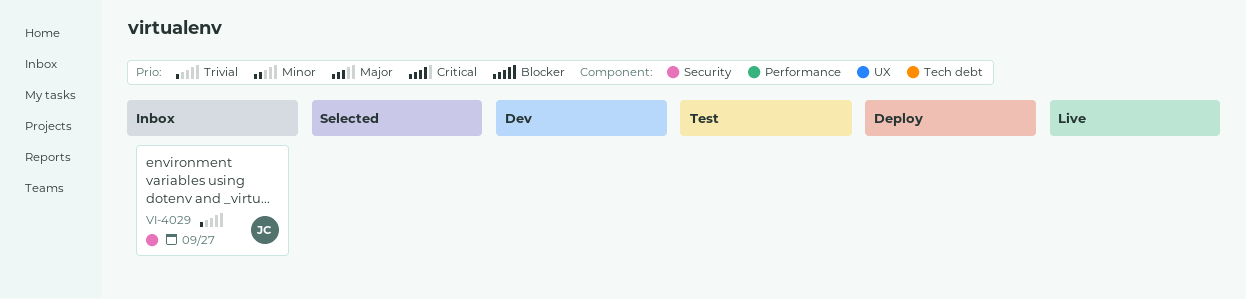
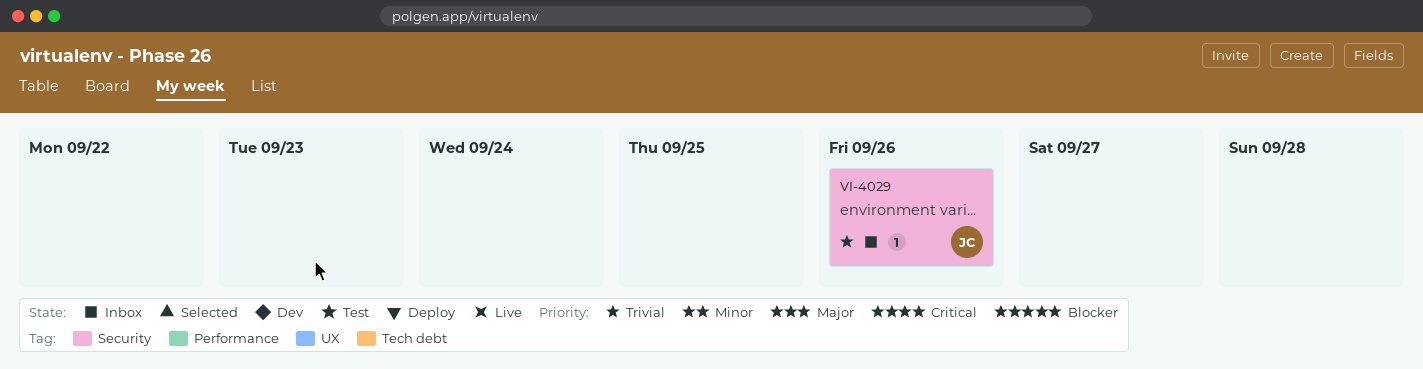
VI-4029, due: Sep 27 -> Sep 26

